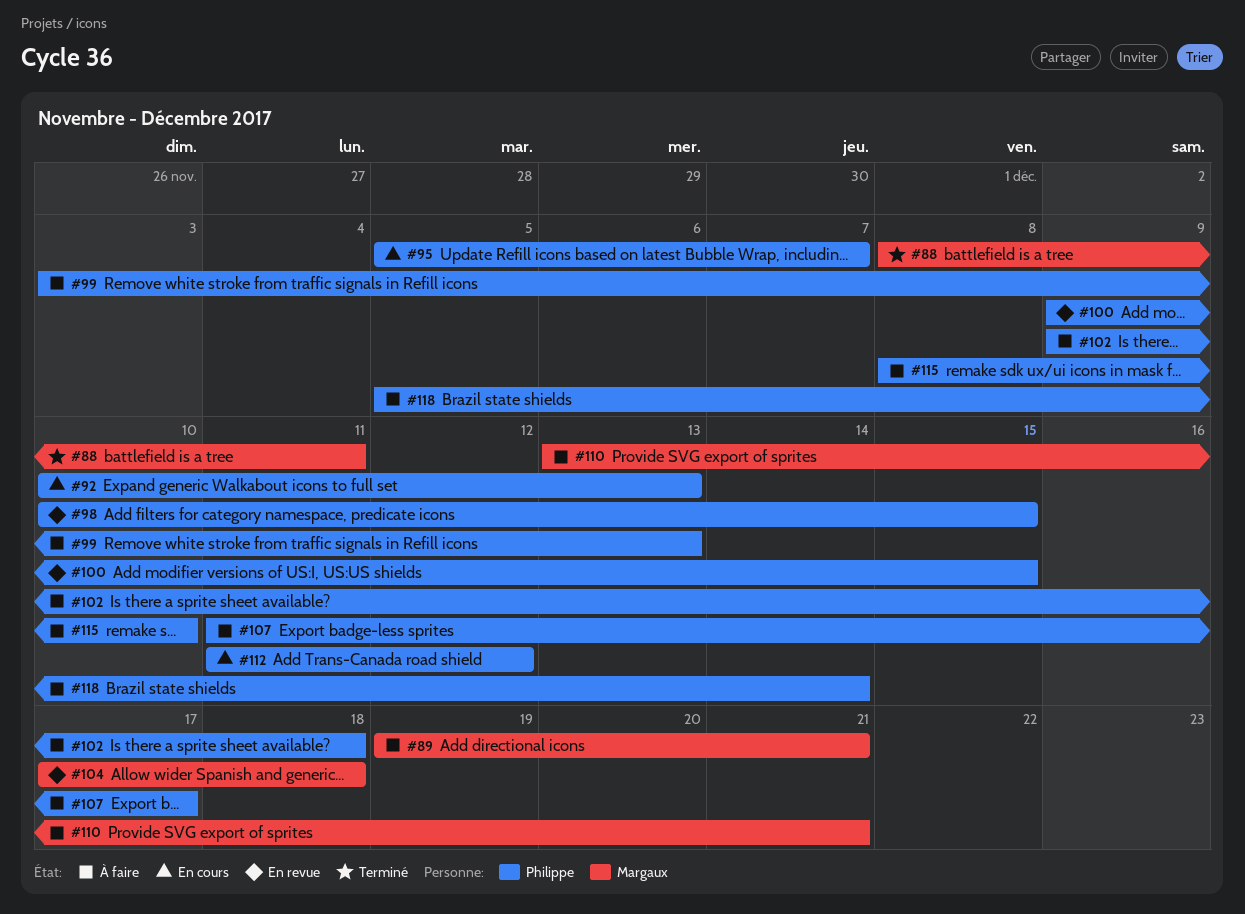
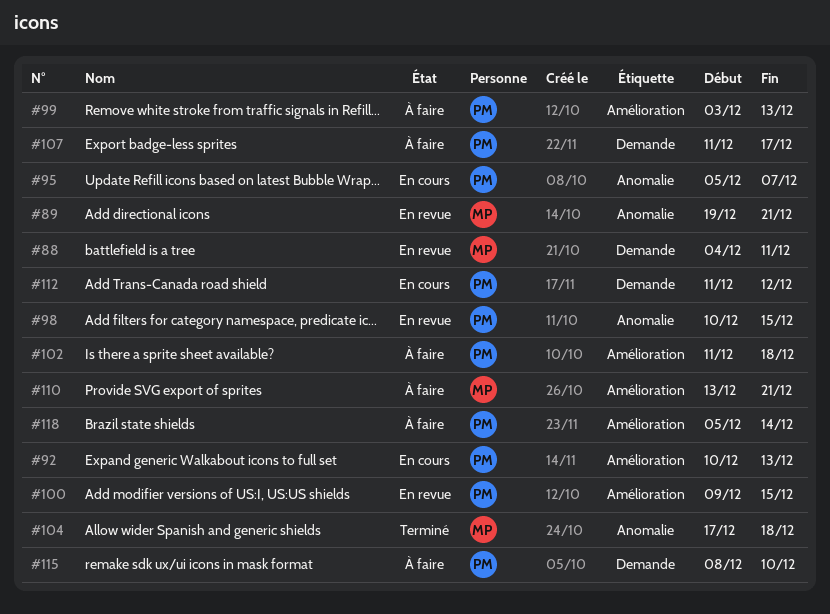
#88, status: Terminé -> En revue
#88, start: Dec 8 -> Dec 4
#89, status: À faire -> En revue
#102, start: Dec 9 -> Dec 11
#104, status: En revue -> Terminé

